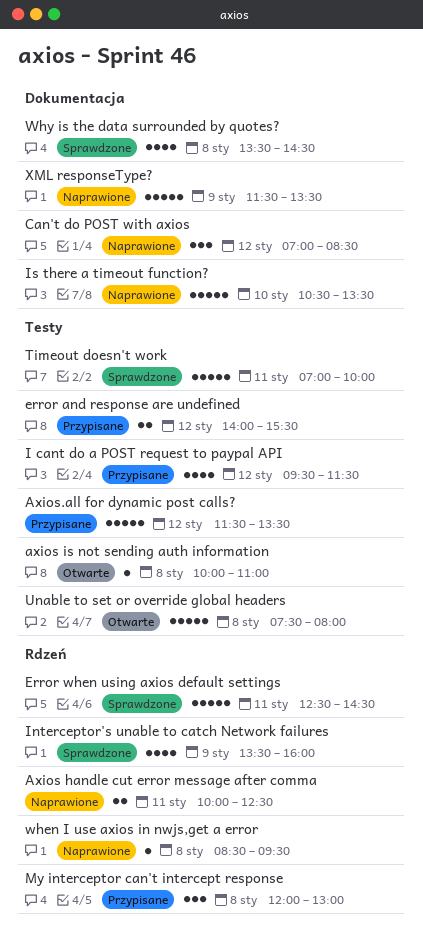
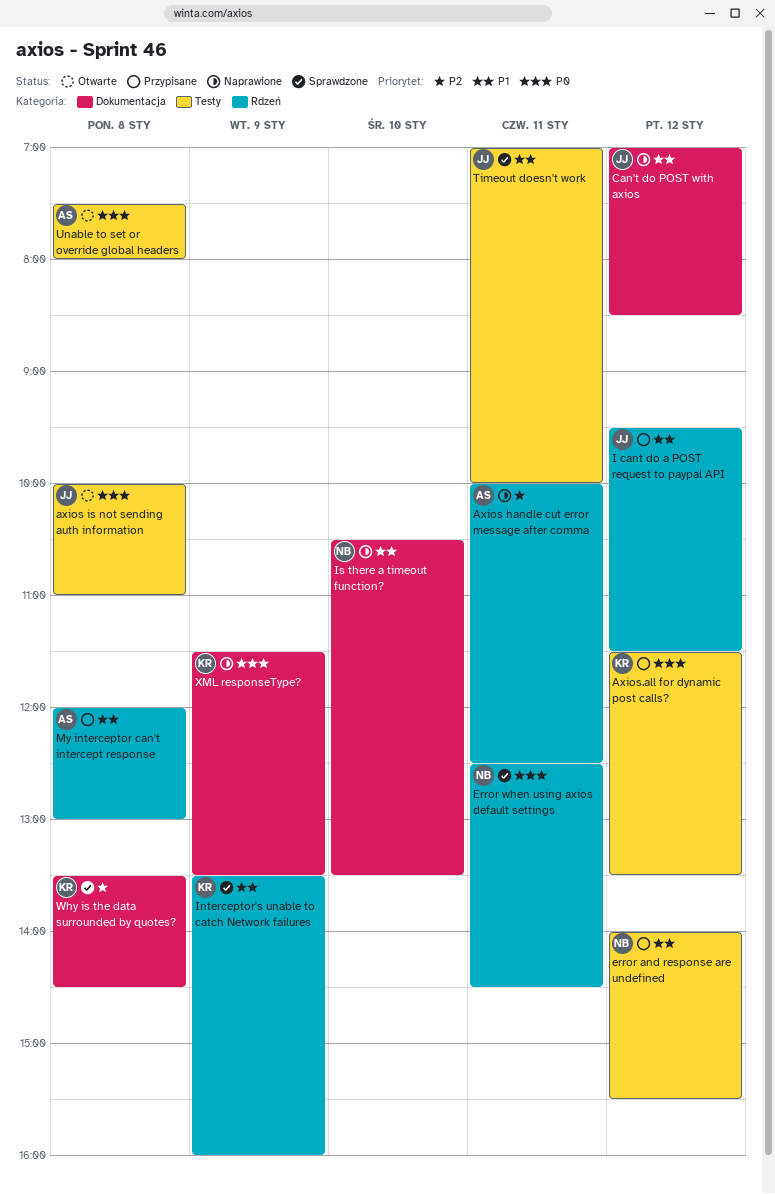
I cant do a POST request to paypal API, label: Testy -> Rdzeń
when I use axios in nwjs,get a error: present -> none

